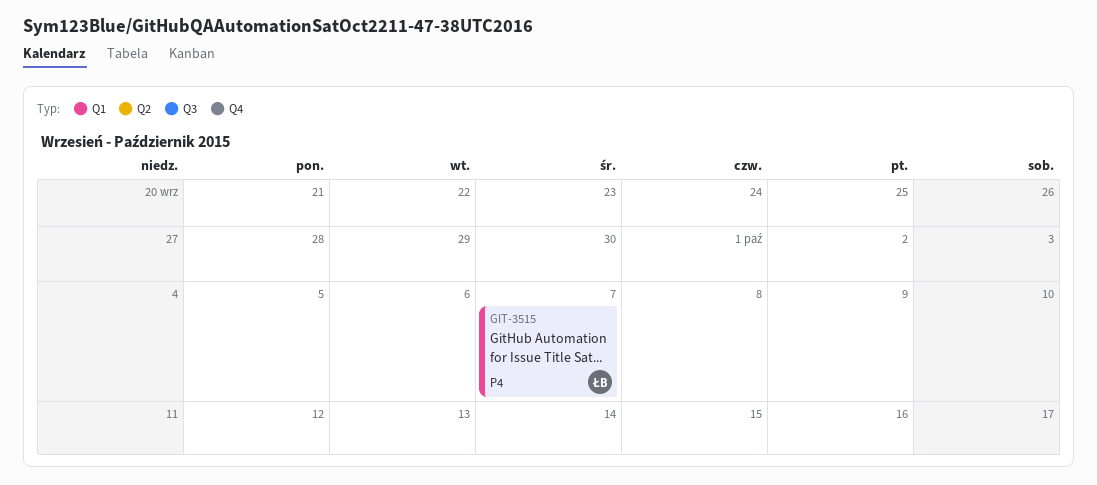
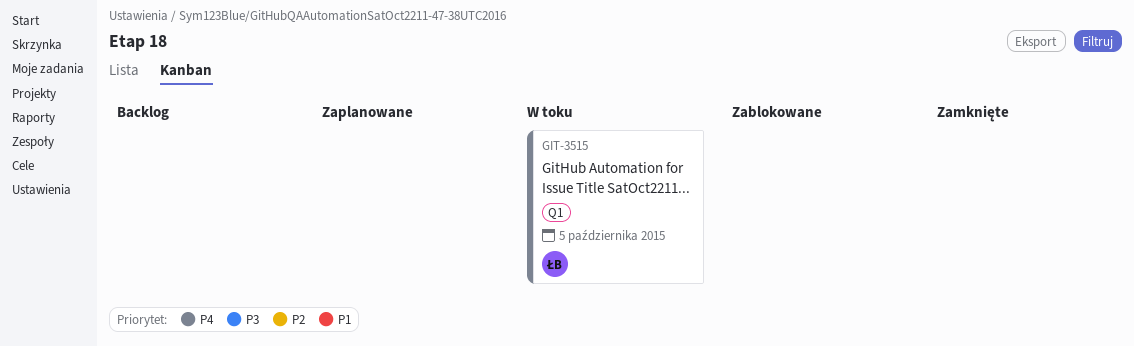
GIT-3515, due: Oct 7 -> Oct 5

